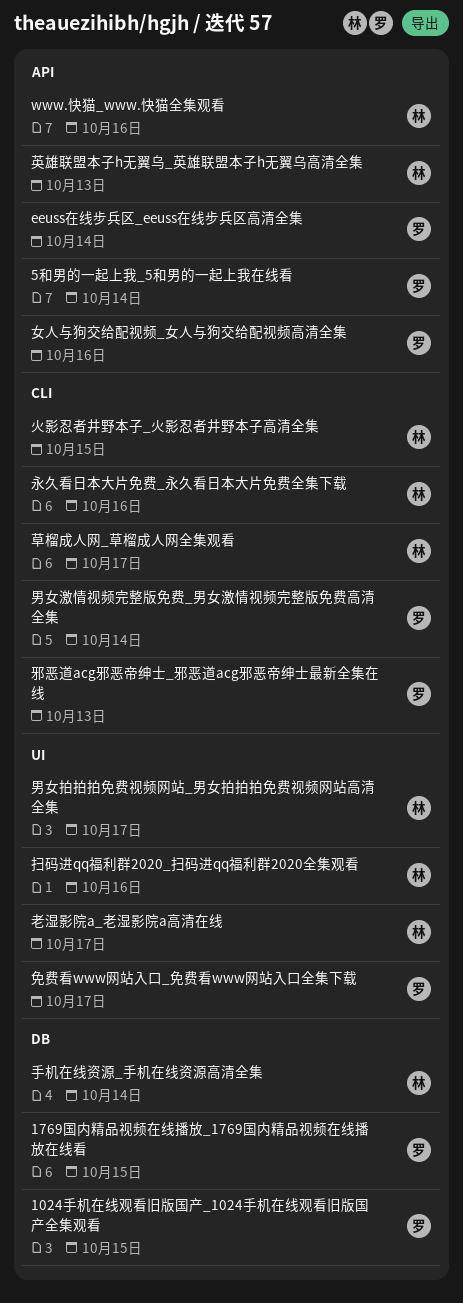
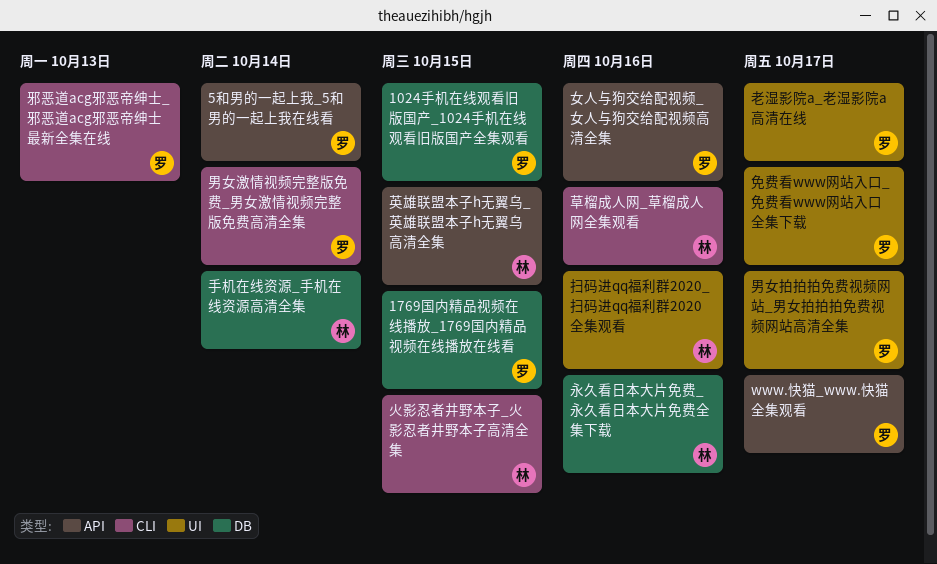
eeuss在线步兵区_eeuss在线步兵区高清全集: present -> none
www.快猫_www.快猫全集观看, owner: 林 -> 罗
www.快猫_www.快猫全集观看, due: Oct 16 -> Oct 17
永久看日本大片免费_永久看日本大片免费全集下载, label: CLI -> DB
男女拍拍拍免费视频网站_男女拍拍拍免费视频网站高清全集, owner: 林 -> 罗
老湿影院a_老湿影院a高清在线, owner: 林 -> 罗
英雄联盟本子h无翼乌_英雄联盟本子h无翼乌高清全集, due: Oct 13 -> Oct 15
草榴成人网_草榴成人网全集观看, due: Oct 17 -> Oct 16

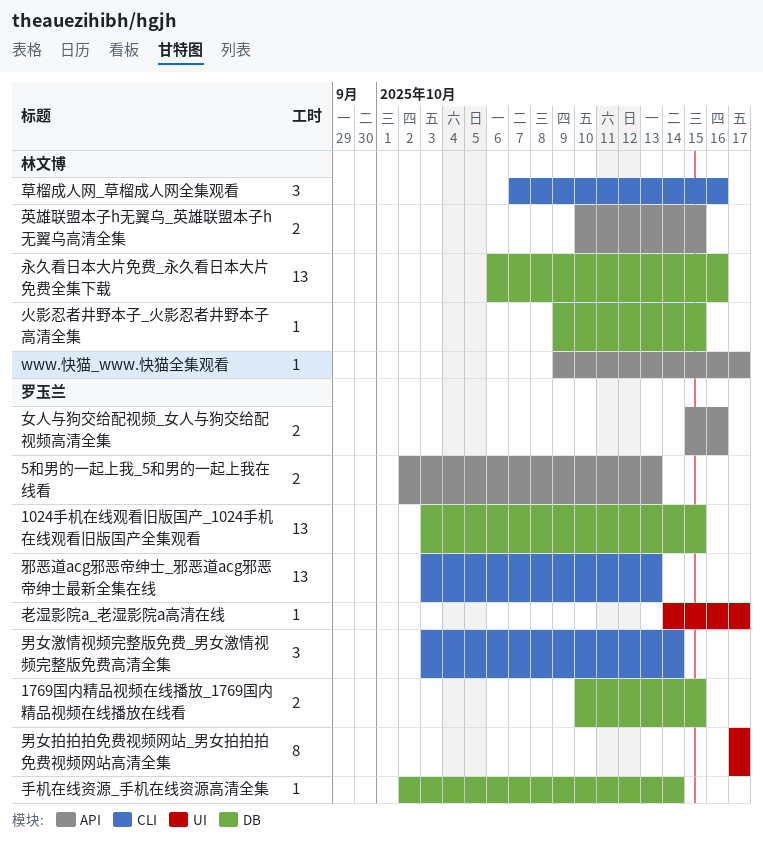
5和男的一起上我_5和男的一起上我在线看, due: Oct 14 -> Oct 13
www.快猫_www.快猫全集观看, owner: 罗玉兰 -> 林文博
免费看www网站入口_免费看www网站入口全集下载: present -> none
手机在线资源_手机在线资源高清全集, owner: 林文博 -> 罗玉兰
扫码进qq福利群2020_扫码进qq福利群2020全集观看: present -> none
火影忍者井野本子_火影忍者井野本子高清全集, label: CLI -> DB

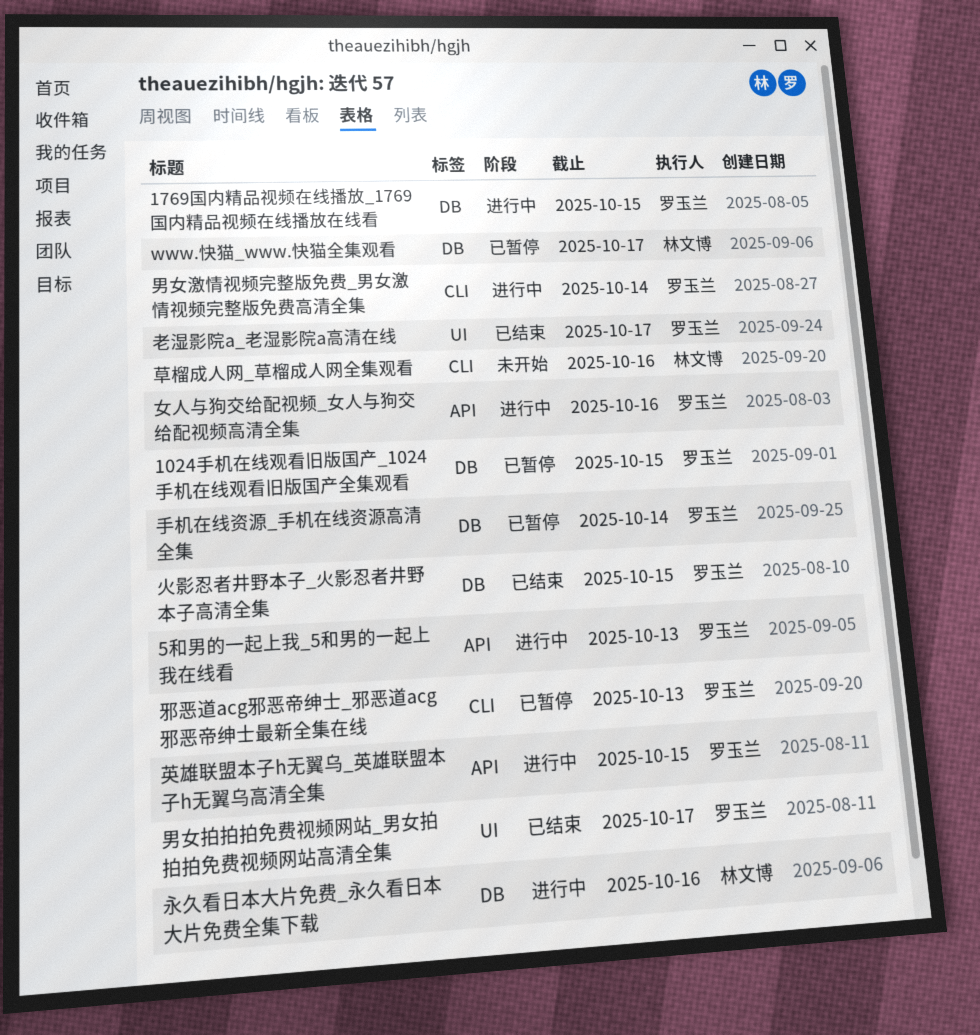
www.快猫_www.快猫全集观看, label: API -> DB
火影忍者井野本子_火影忍者井野本子高清全集, owner: 林文博 -> 罗玉兰
英雄联盟本子h无翼乌_英雄联盟本子h无翼乌高清全集, owner: 林文博 -> 罗玉兰

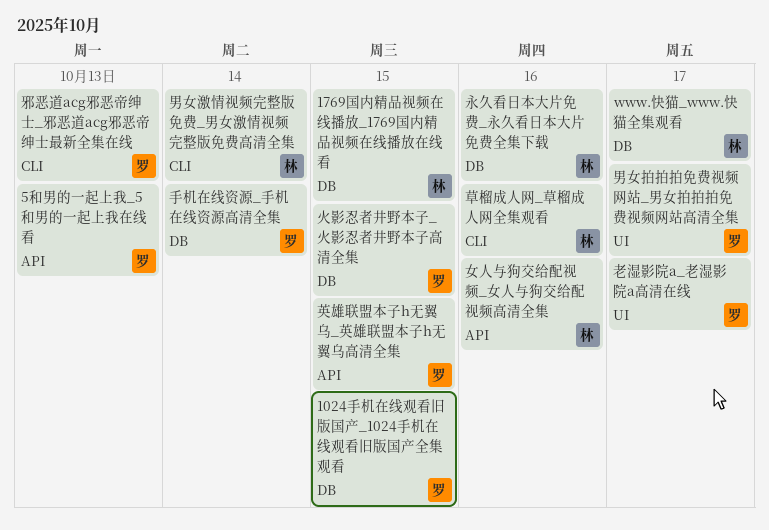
1769国内精品视频在线播放_1769国内精品视频在线播放在线看, owner: 罗玉兰 -> 林文博
女人与狗交给配视频_女人与狗交给配视频高清全集, owner: 罗玉兰 -> 林文博
男女激情视频完整版免费_男女激情视频完整版免费高清全集, owner: 罗玉兰 -> 林文博

